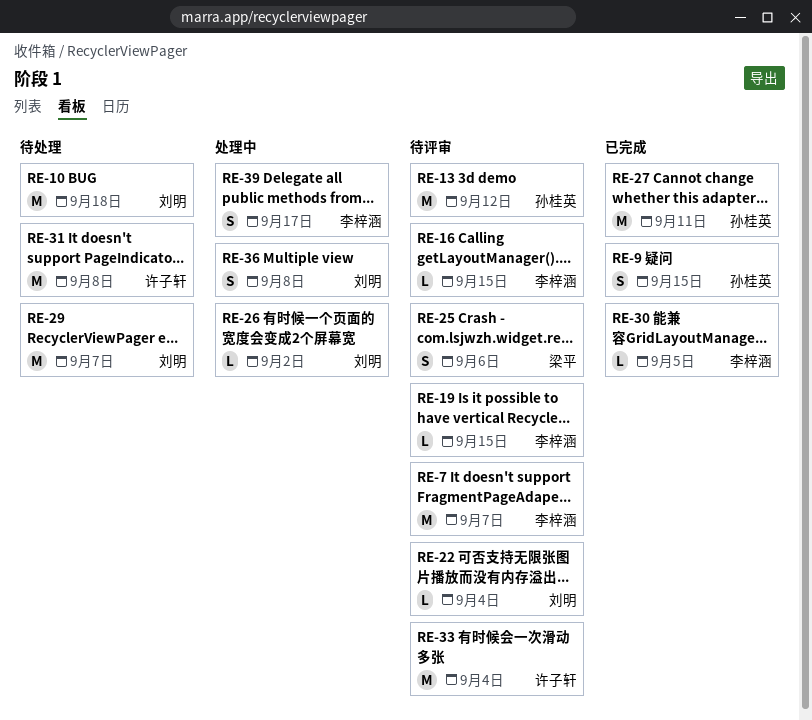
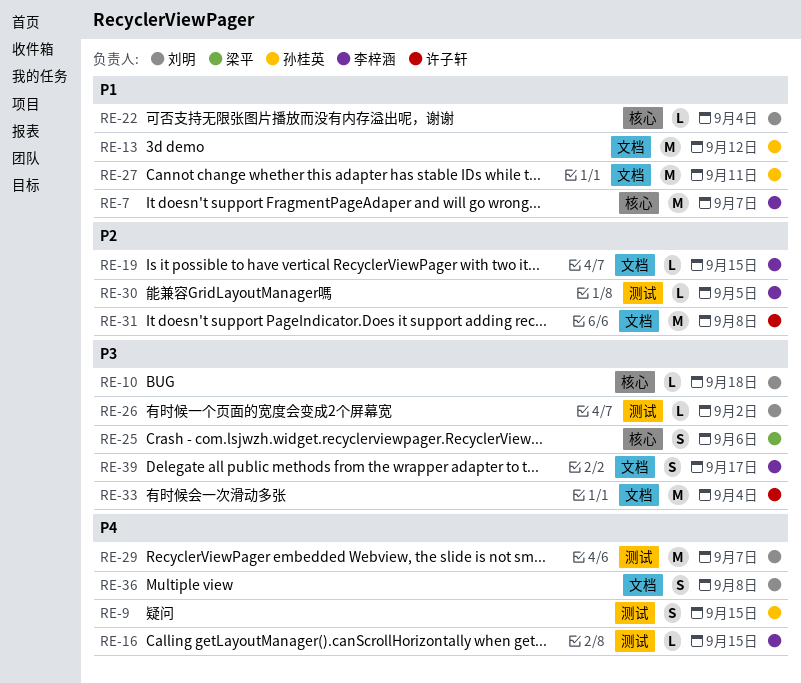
RE-10, estimate: M -> L

